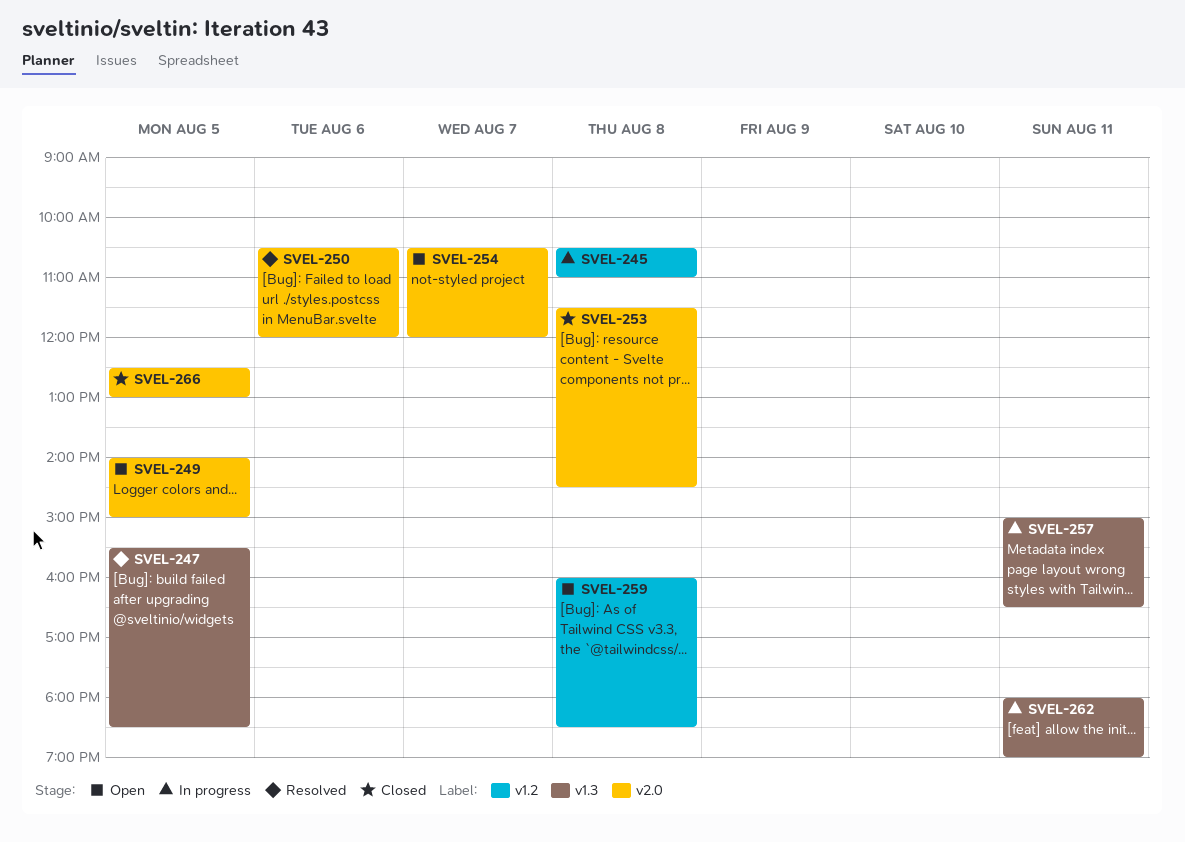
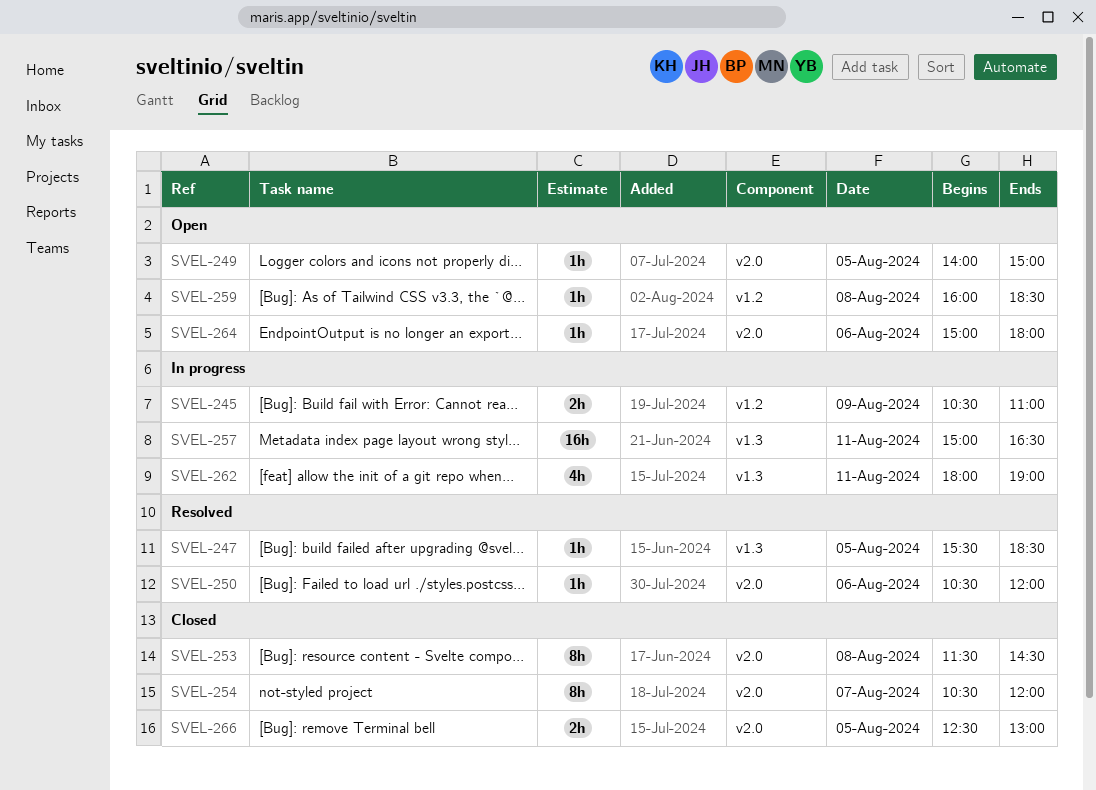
SVEL-245, day: Aug 8 -> Aug 9
SVEL-254, status: Open -> Closed
SVEL-264: none -> present

